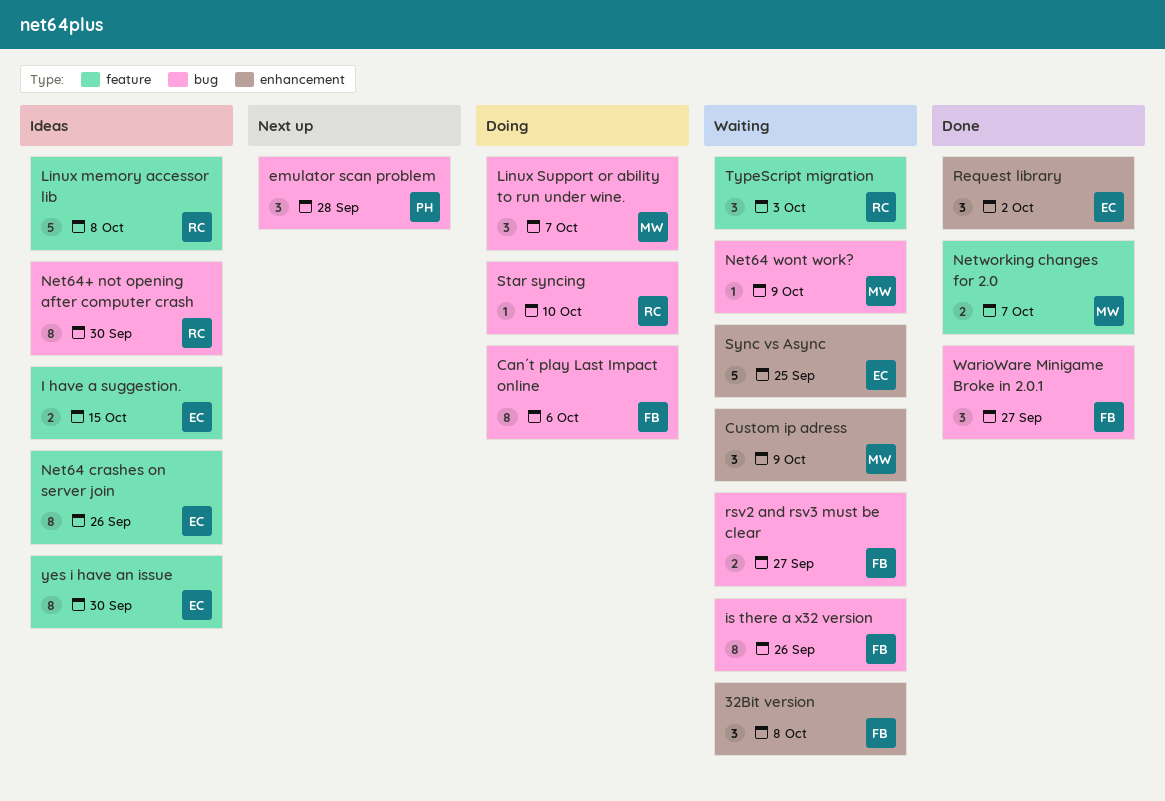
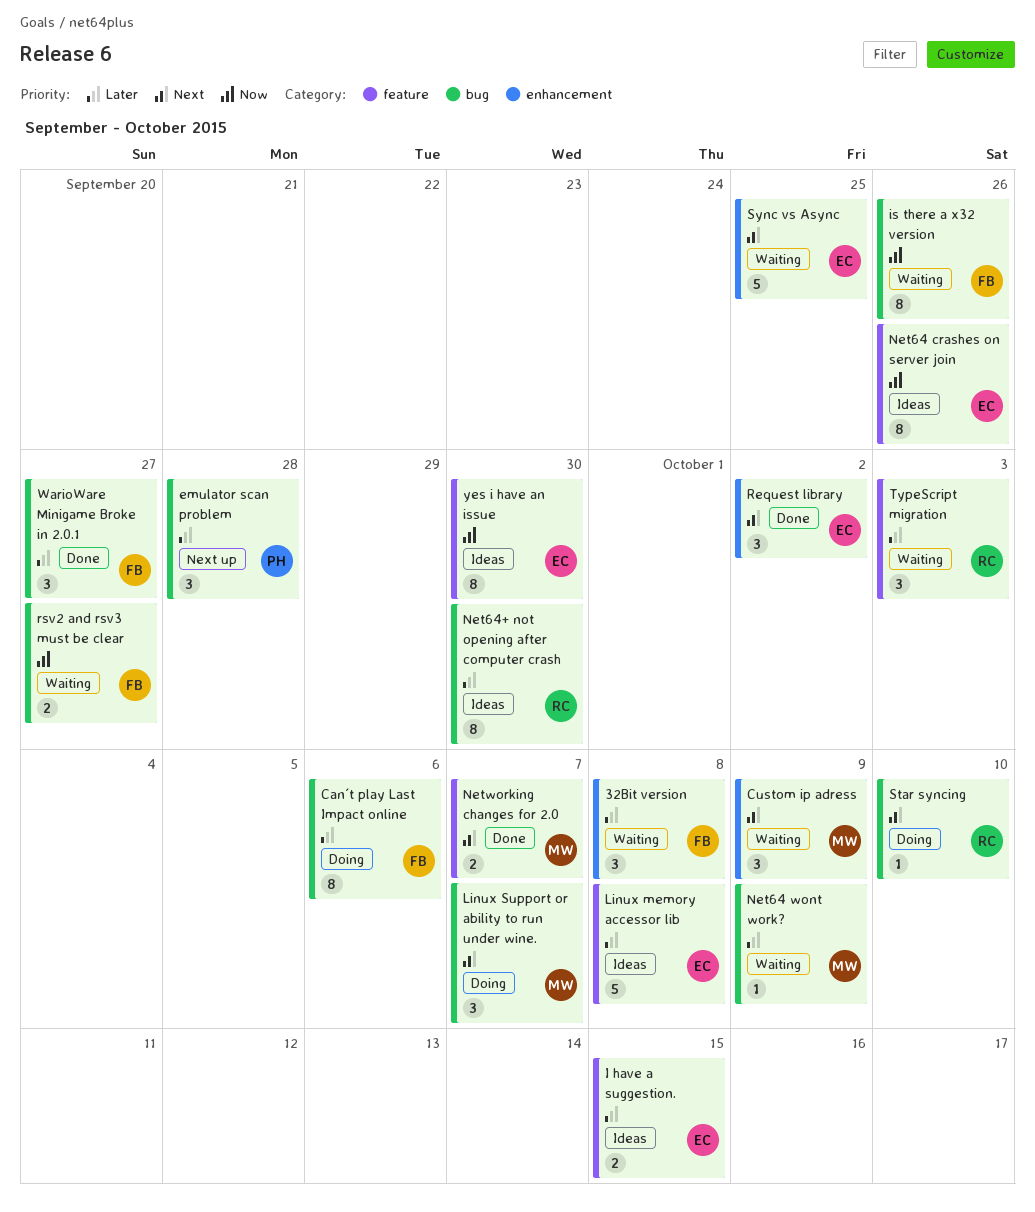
Linux memory accessor lib, owner: RC -> EC

